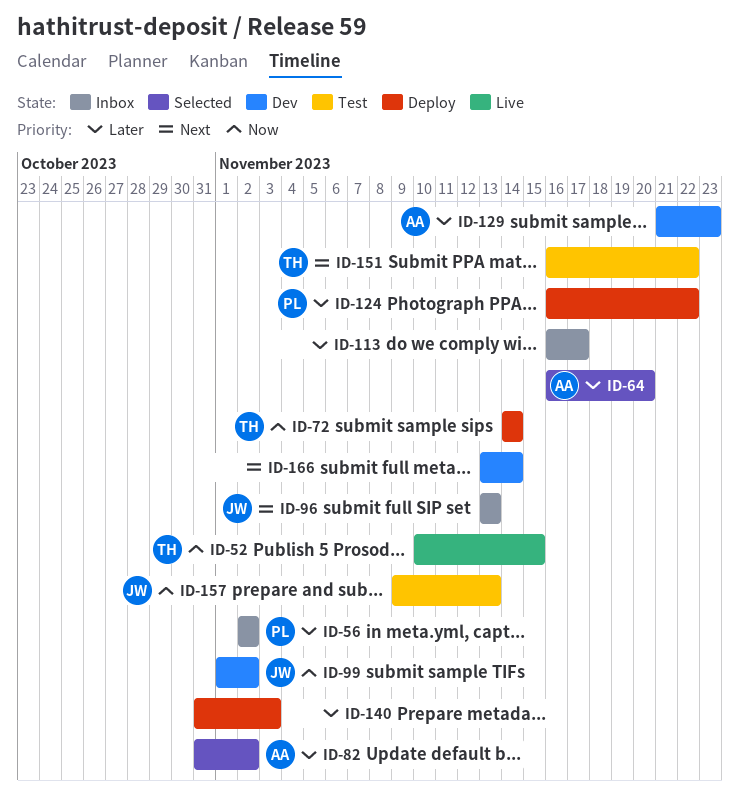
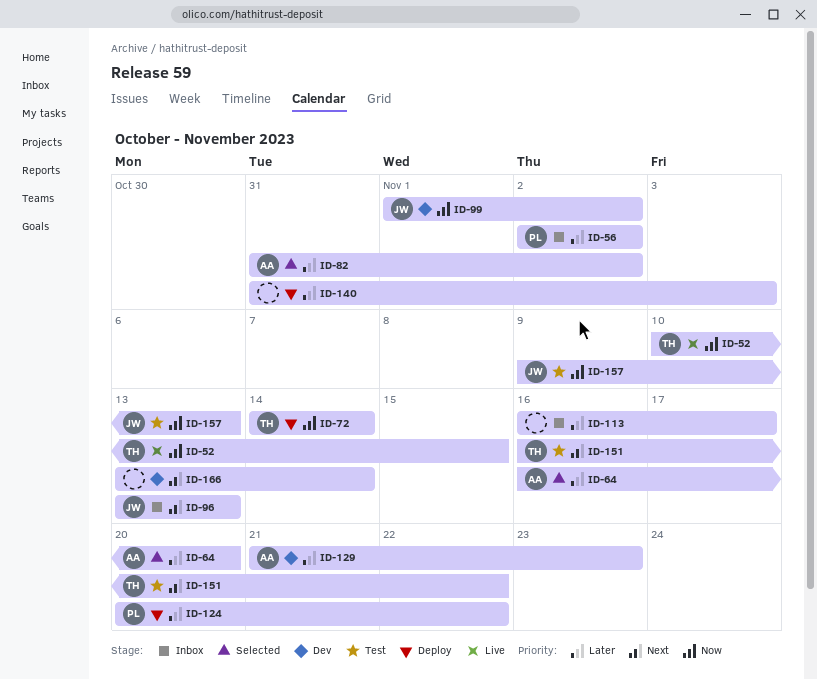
ID-124, start: Nov 16 -> Nov 20

